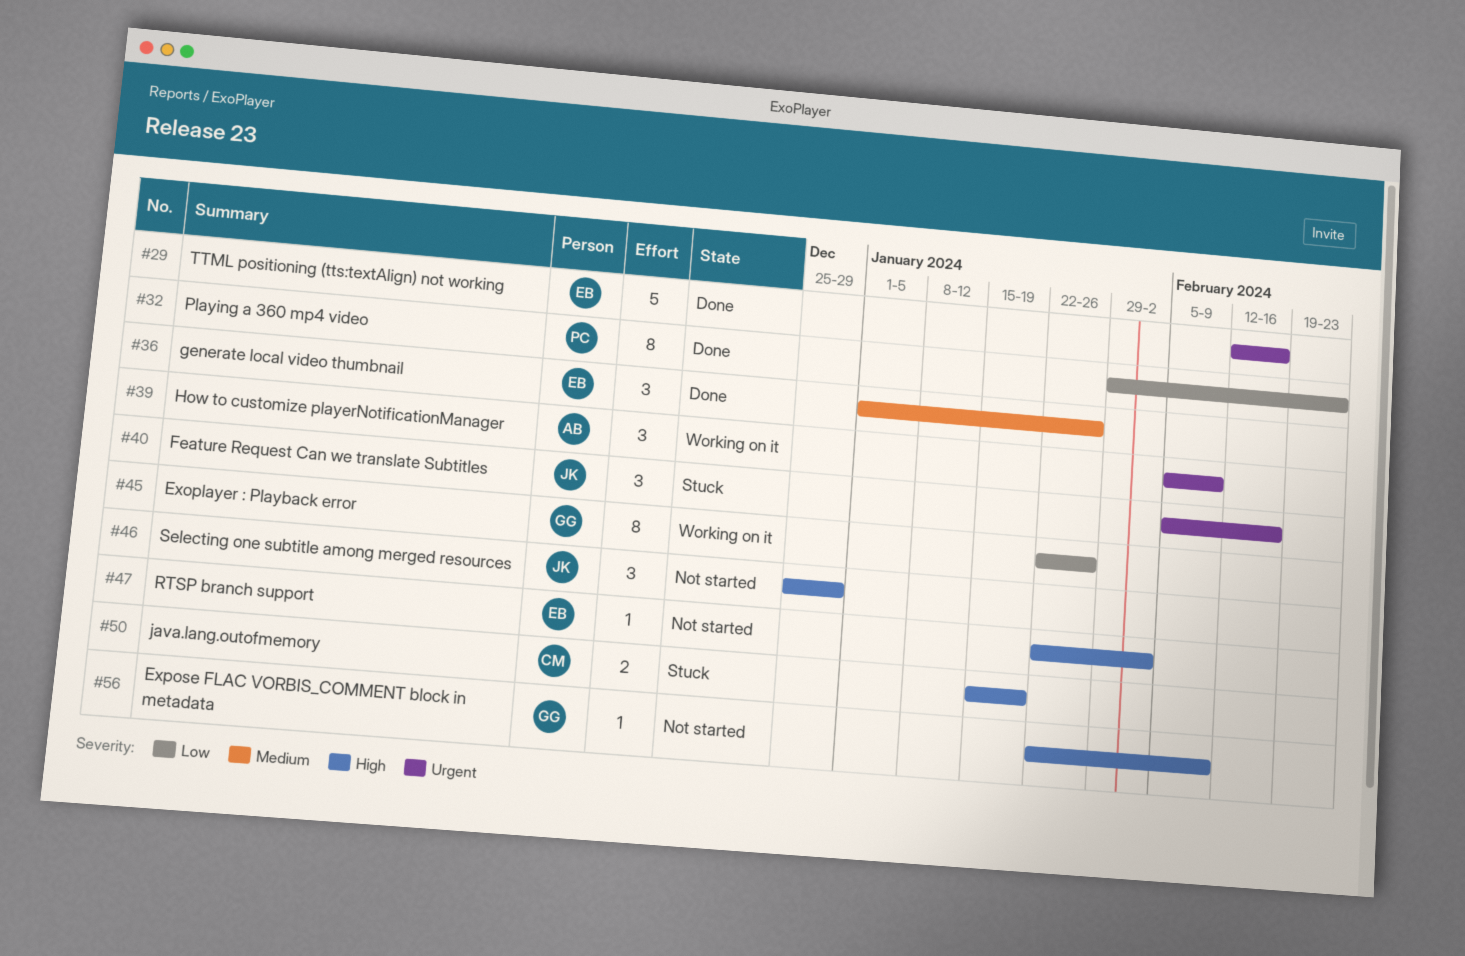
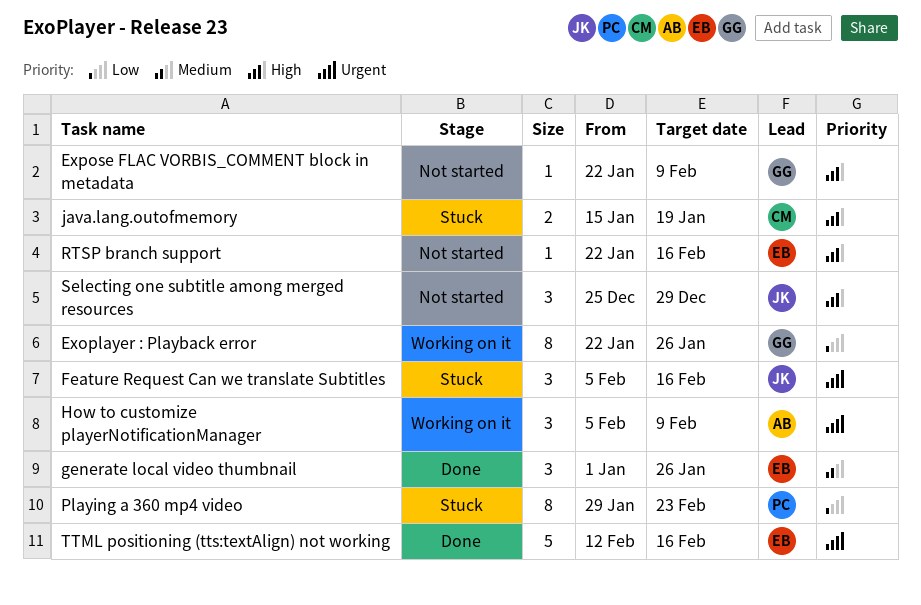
Playing a 360 mp4 video, status: Done -> Stuck
RTSP branch support, due: Feb 2 -> Feb 16

